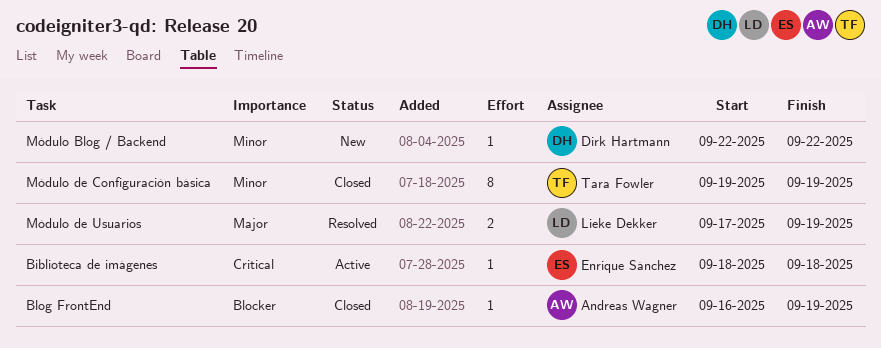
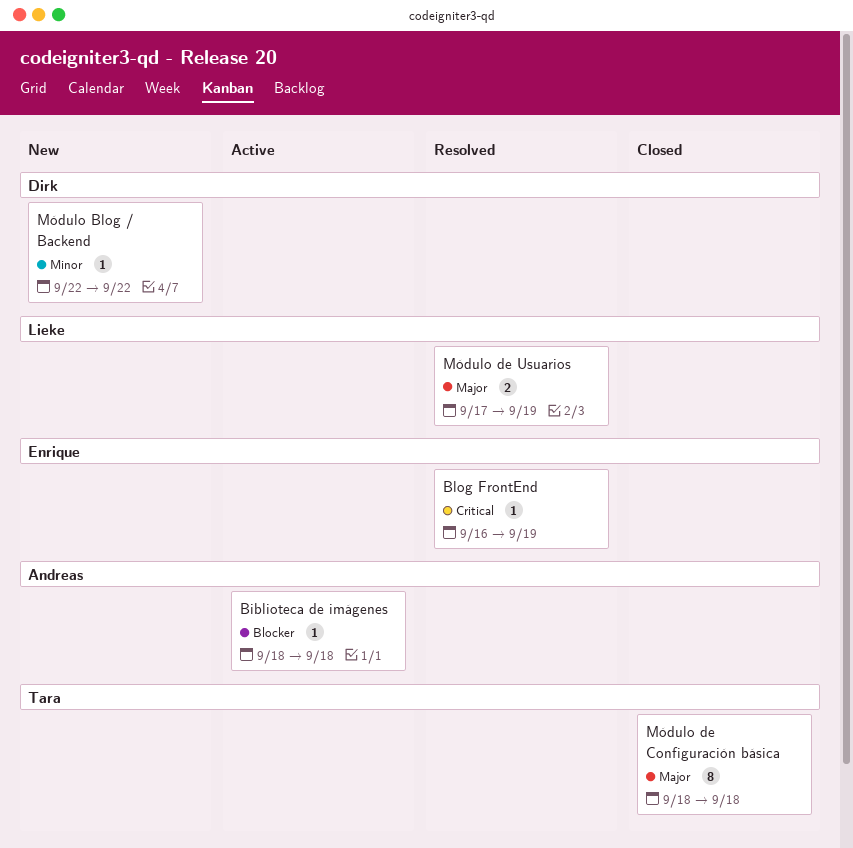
Biblioteca de imágenes, owner: Enrique Sánchez -> Andreas Wagner
Biblioteca de imágenes, priority: Critical -> Blocker
Blog FrontEnd, status: Closed -> Resolved
Blog FrontEnd, owner: Andreas Wagner -> Enrique Sánchez
Blog FrontEnd, priority: Blocker -> Critical
Módulo de Configuración básica, priority: Minor -> Major
Módulo de Configuración básica, start: Sep 19 -> Sep 18
Módulo de Configuración básica, due: Sep 19 -> Sep 18

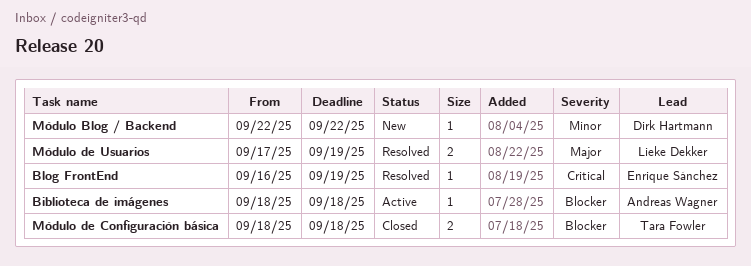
Módulo de Configuración básica, priority: Major -> Blocker
Módulo de Configuración básica, estimate: 8 -> 2

